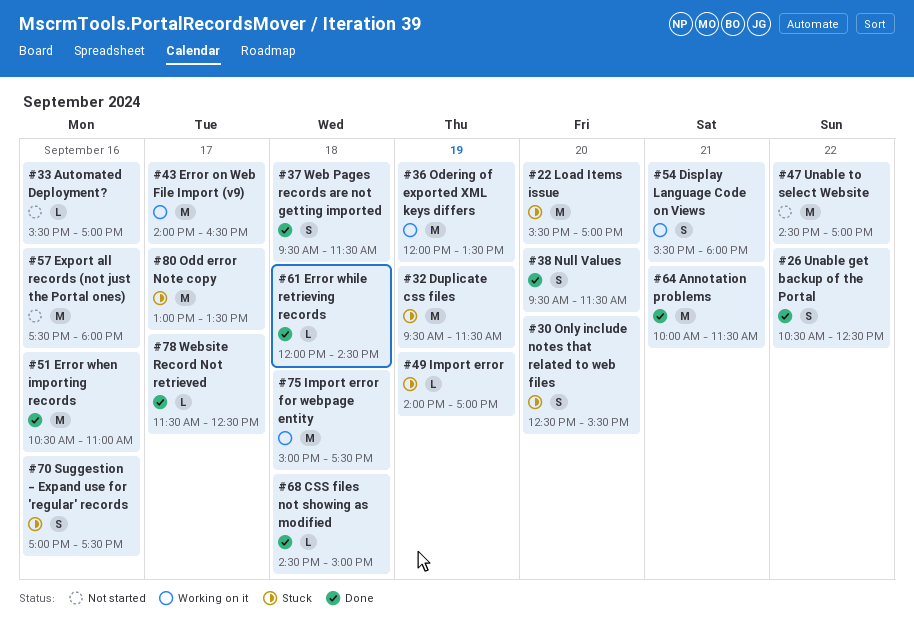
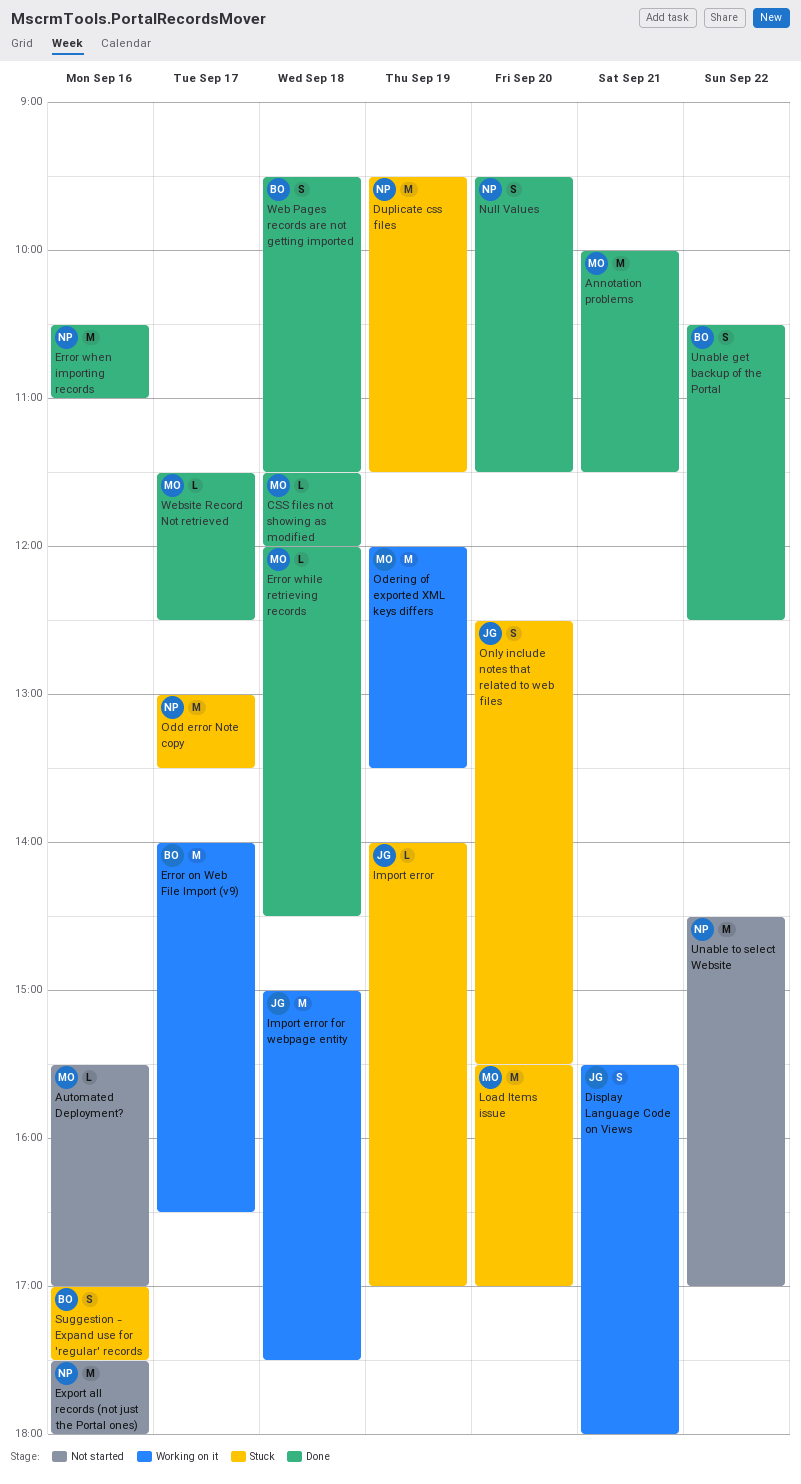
CSS files not showing as modified, begins: 14:30 -> 11:30
CSS files not showing as modified, ends: 15:00 -> 12:00

